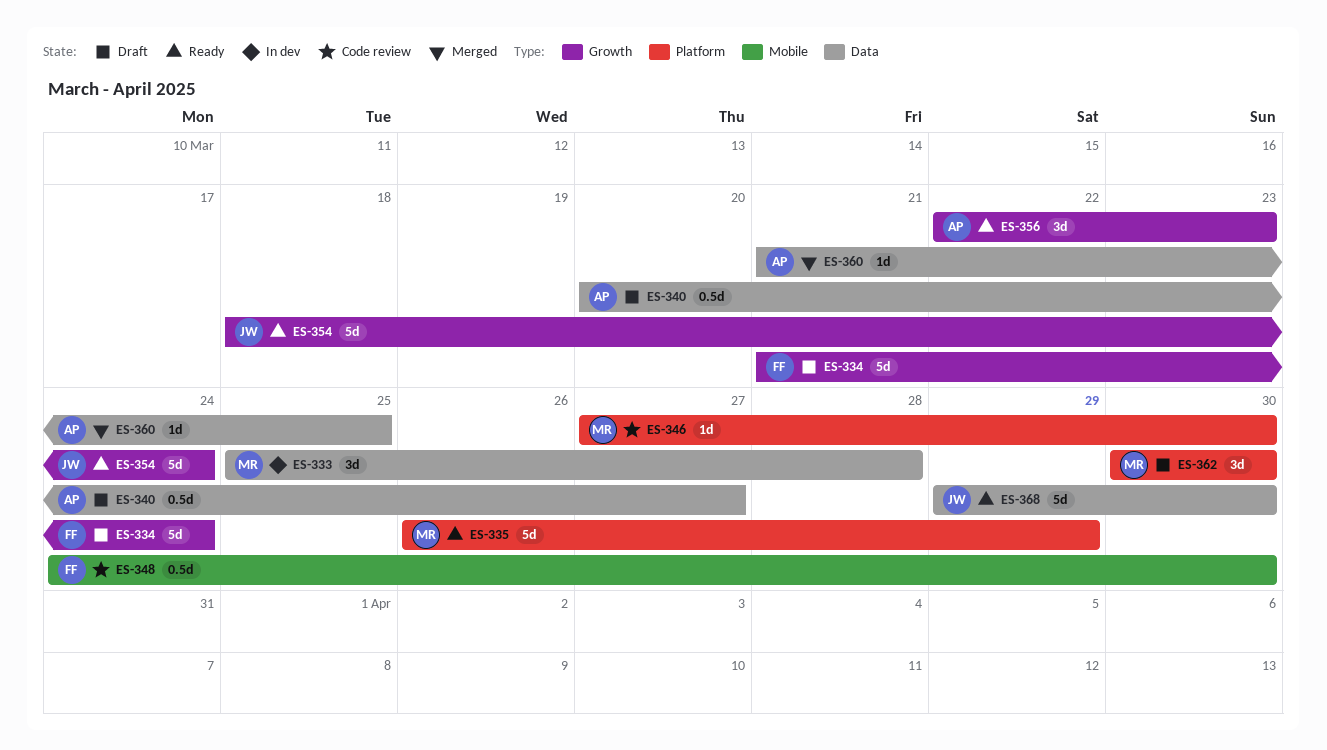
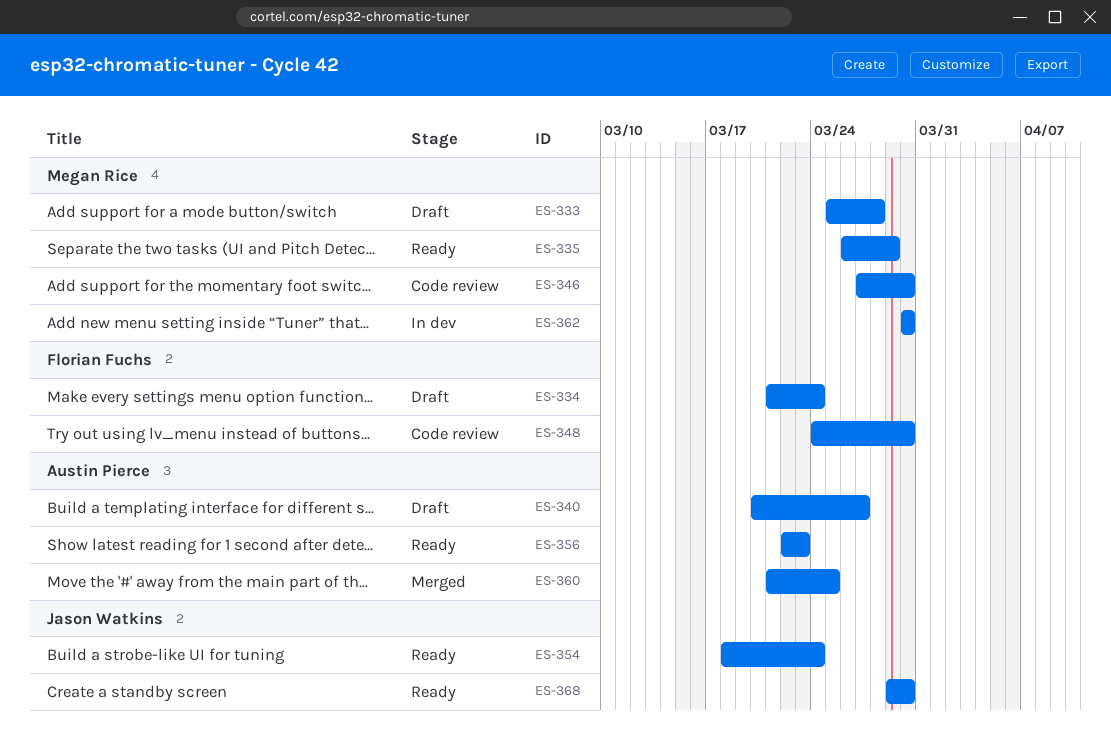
ES-333, status: In dev -> Draft
ES-362, status: Draft -> In dev

